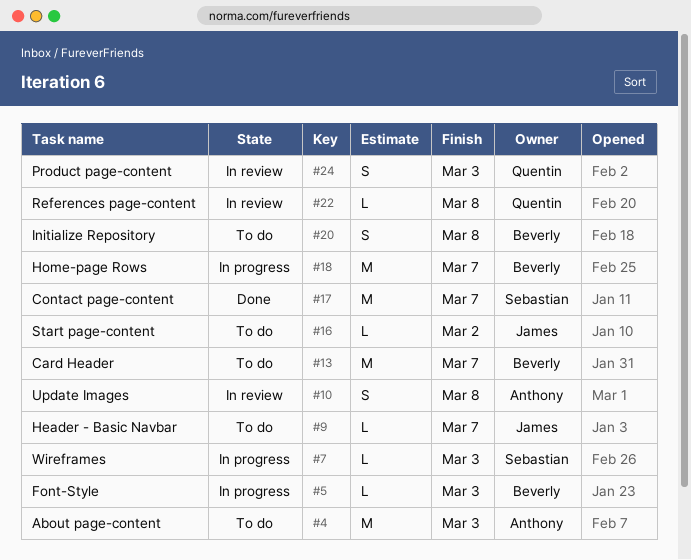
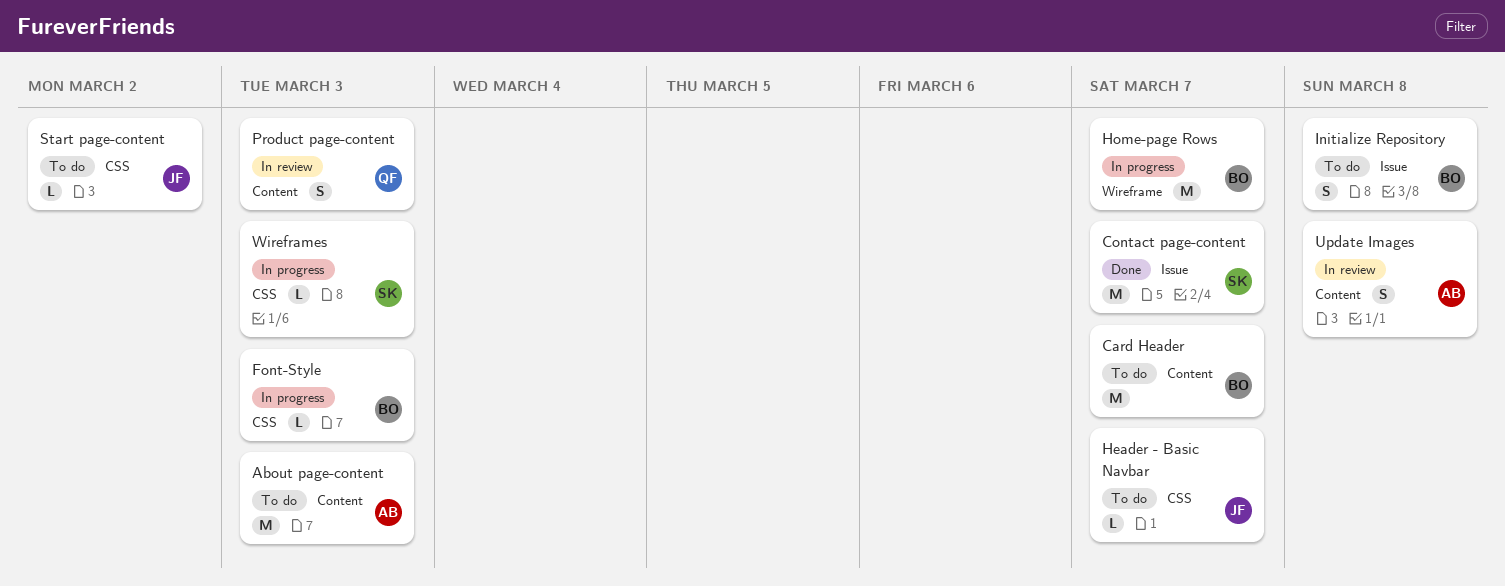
References page-content: present -> none

